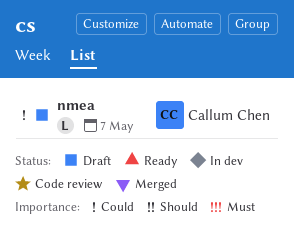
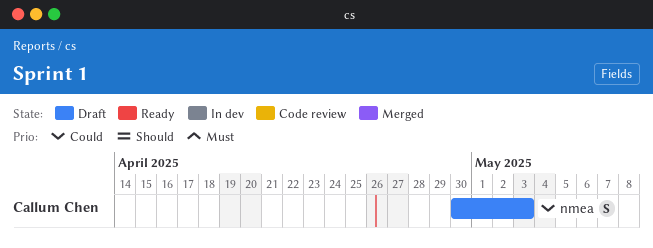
nmea, estimate: L -> S
nmea, due: May 7 -> May 3

